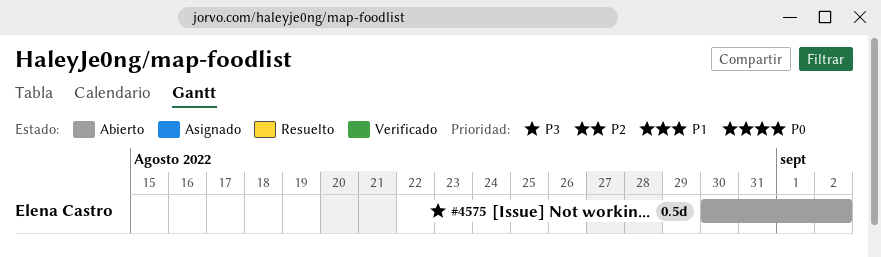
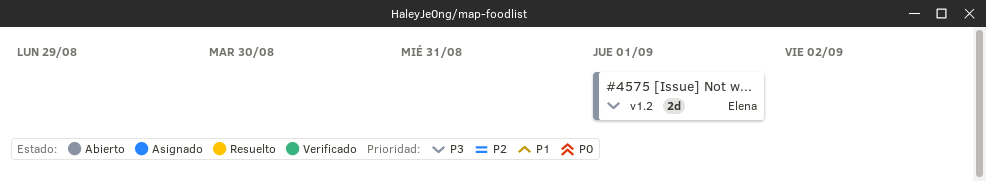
#4575, estimate: 0.5d -> 2d
#4575, due: Sep 2 -> Sep 1

